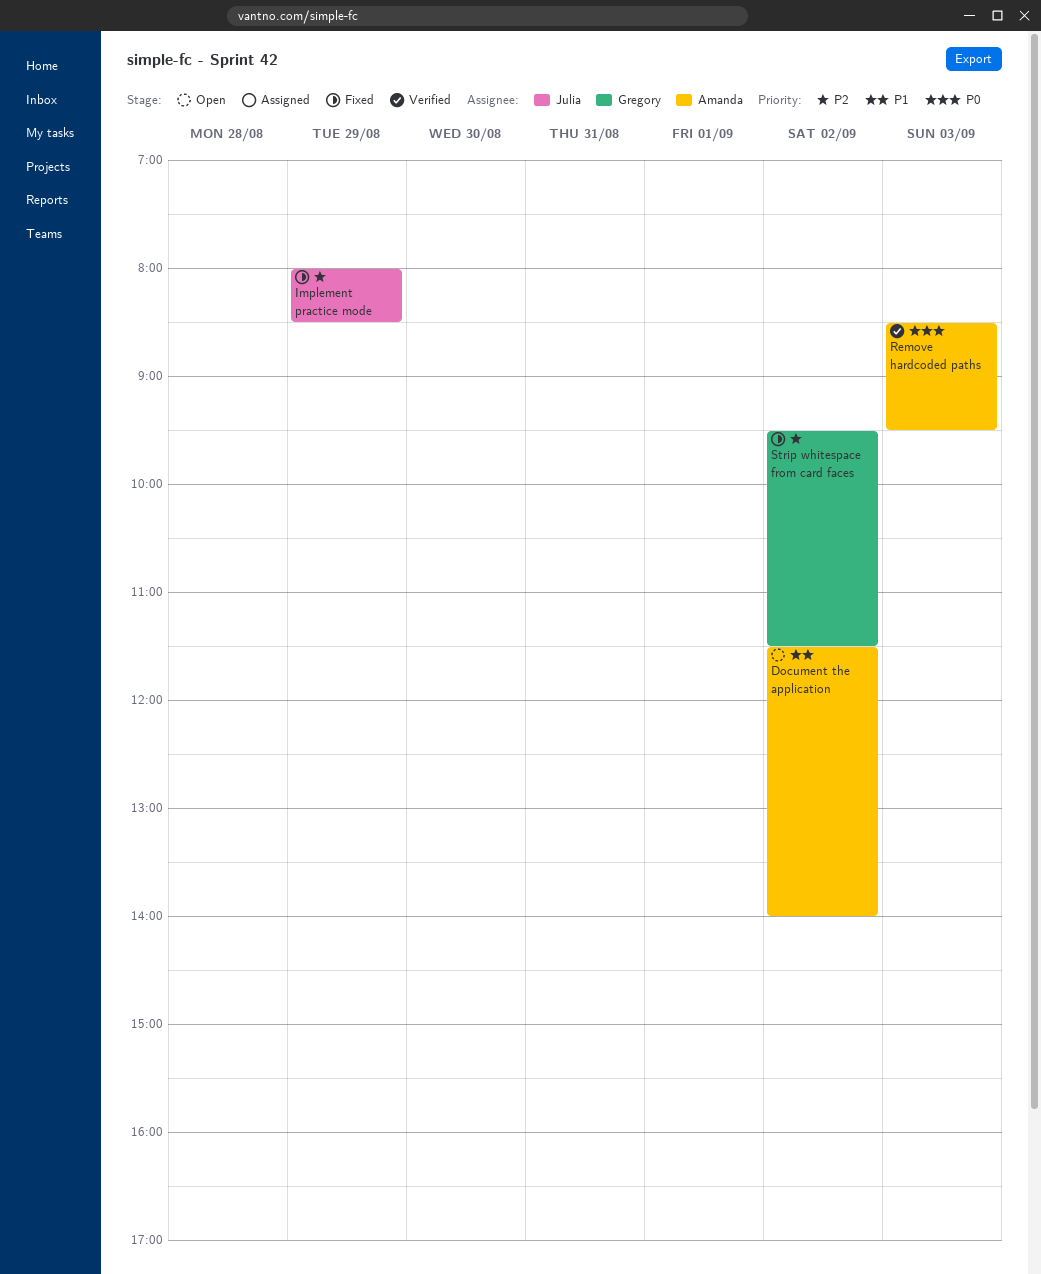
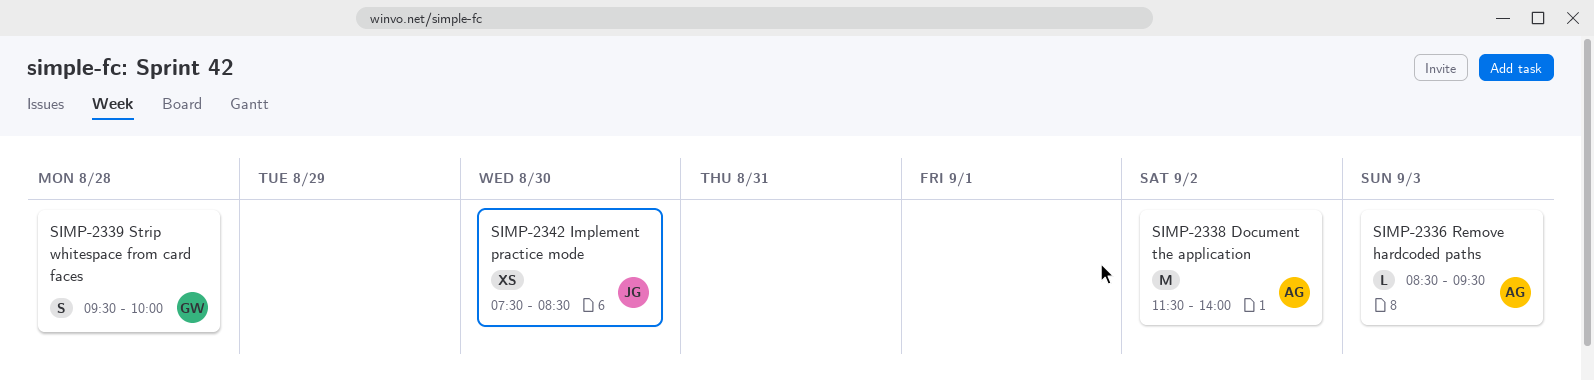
Implement practice mode, day: Aug 29 -> Aug 30
Implement practice mode, begins: 08:00 -> 07:30
Strip whitespace from card faces, day: Sep 2 -> Aug 28
Strip whitespace from card faces, ends: 11:30 -> 10:00

